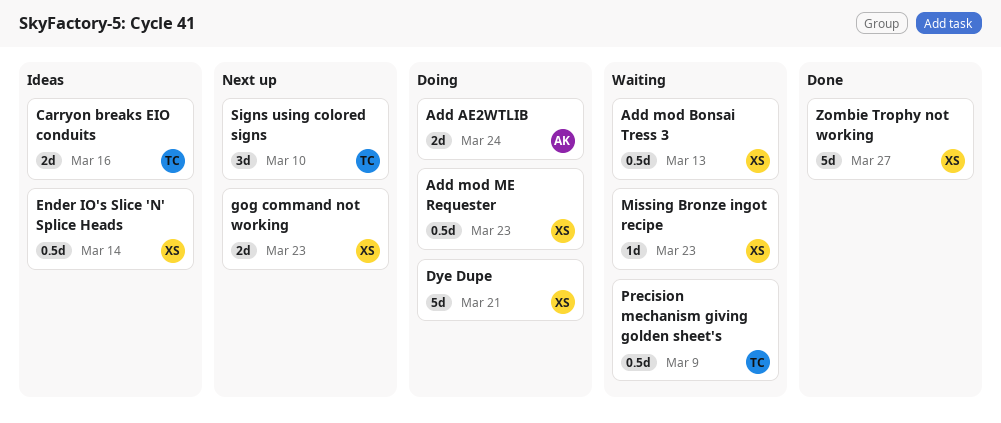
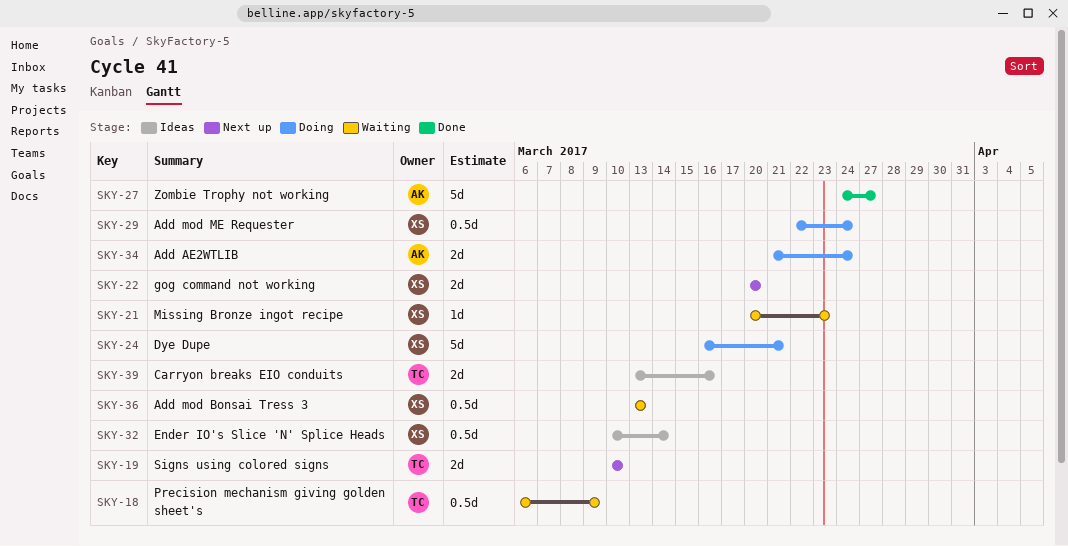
Add mod ME Requester, due: Mar 23 -> Mar 24
gog command not working, due: Mar 23 -> Mar 20
Signs using colored signs, estimate: 3d -> 2d
Zombie Trophy not working, owner: XS -> AK

